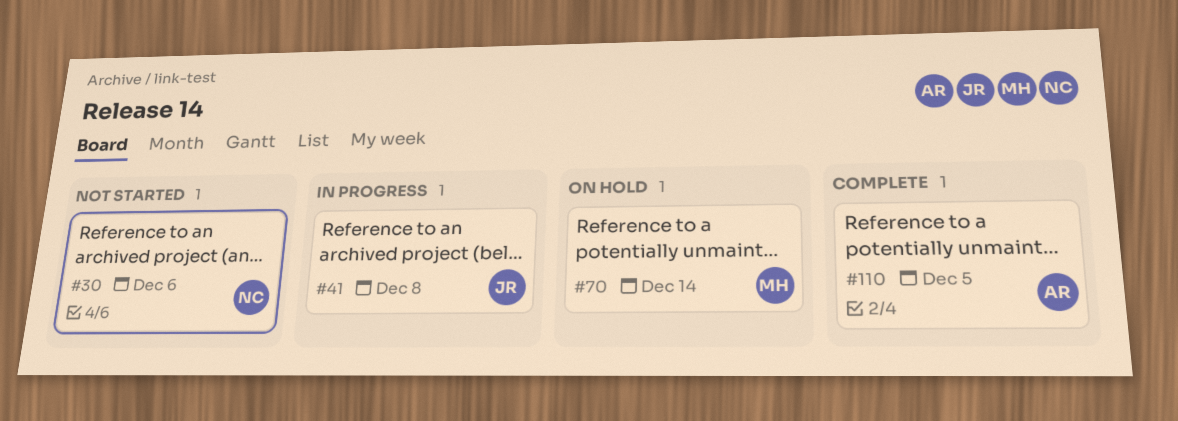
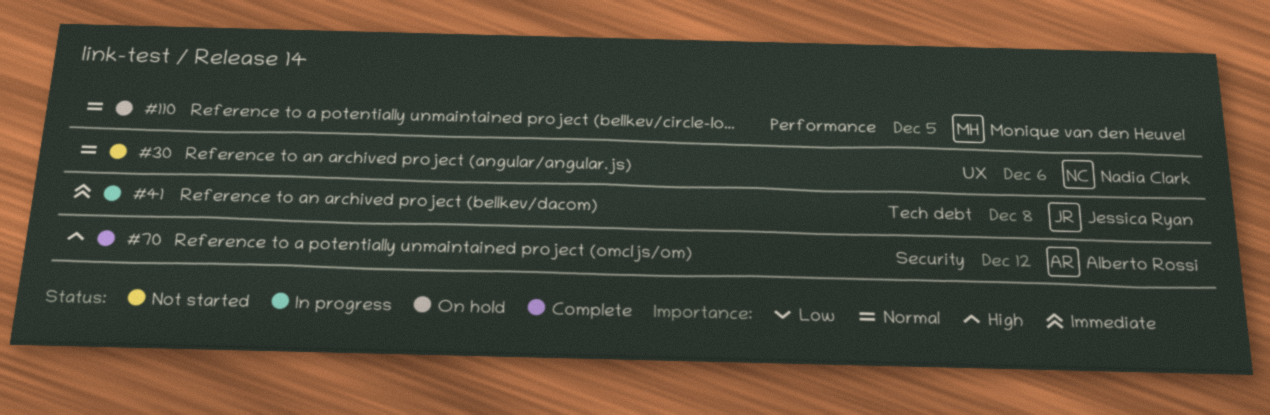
#70, status: On hold -> Complete
#70, owner: Monique van den Heuvel -> Alberto Rossi
#70, due: Dec 14 -> Dec 12
#110, status: Complete -> On hold
#110, owner: Alberto Rossi -> Monique van den Heuvel

